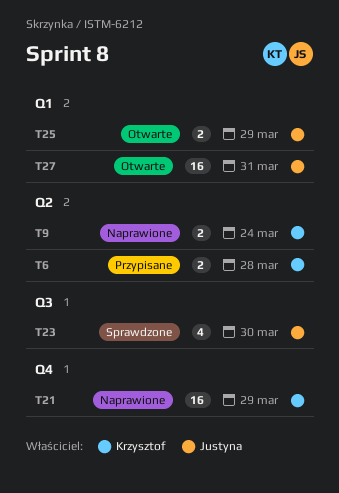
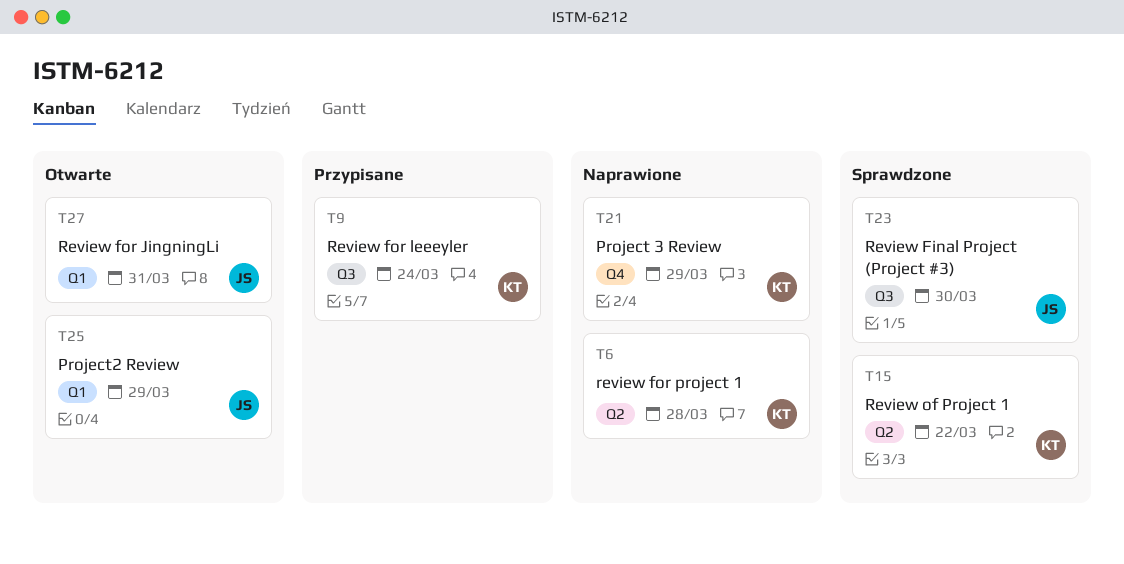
T6, status: Przypisane -> Naprawione
T9, status: Naprawione -> Przypisane
T9, label: Q2 -> Q3
T15: none -> present

